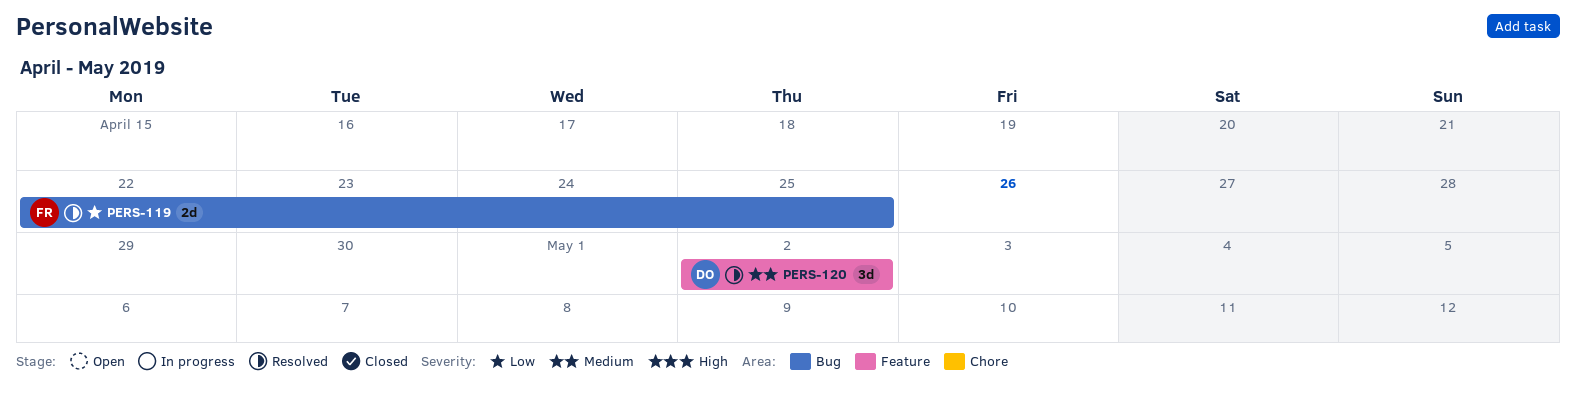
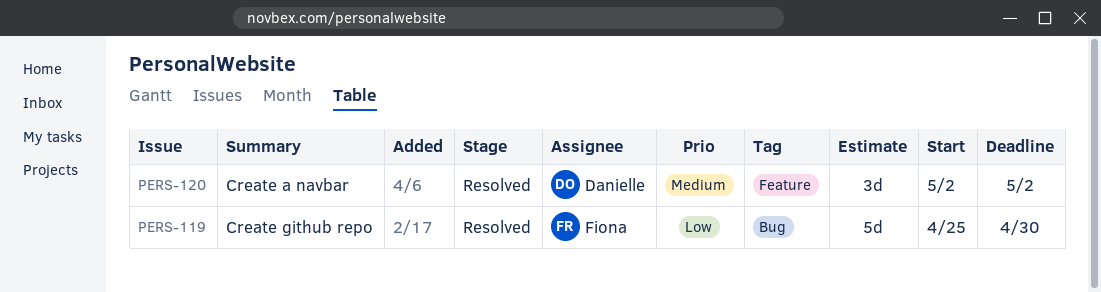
PERS-119, estimate: 2d -> 5d
PERS-119, start: Apr 22 -> Apr 25
PERS-119, due: Apr 25 -> Apr 30

